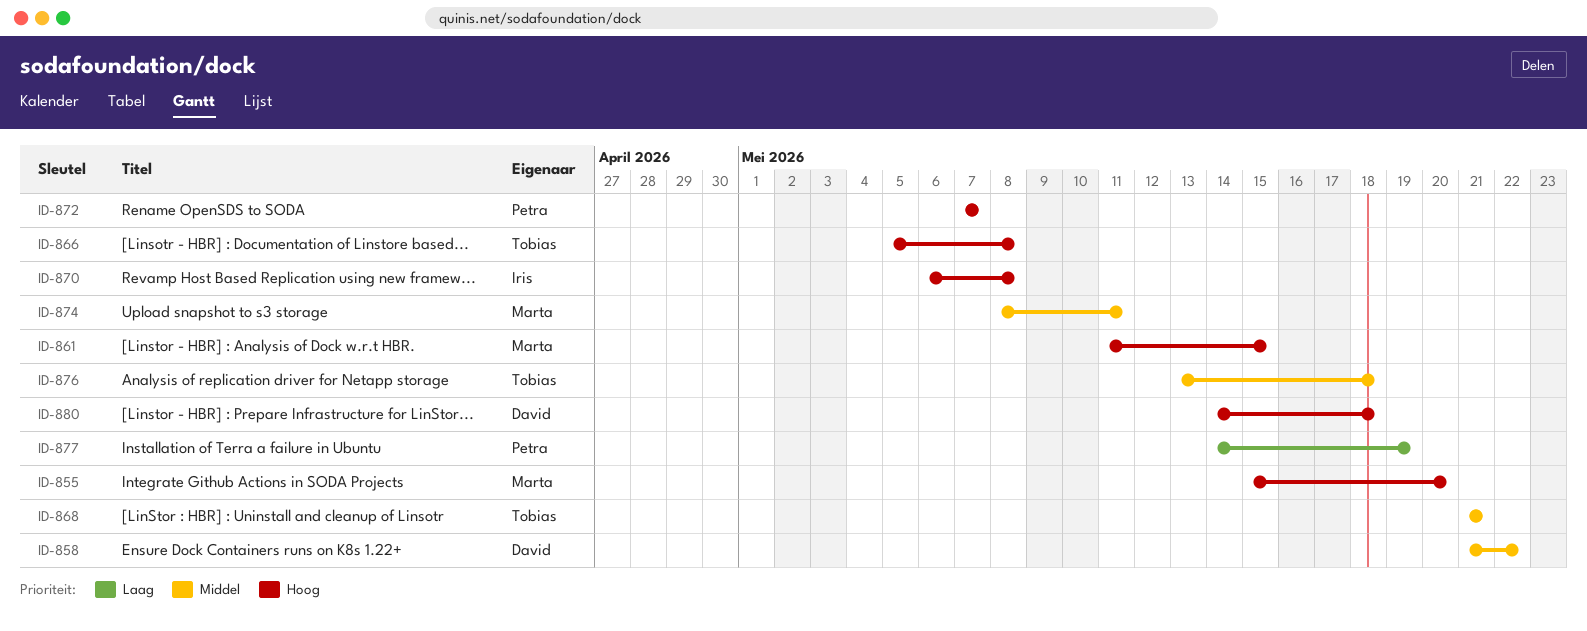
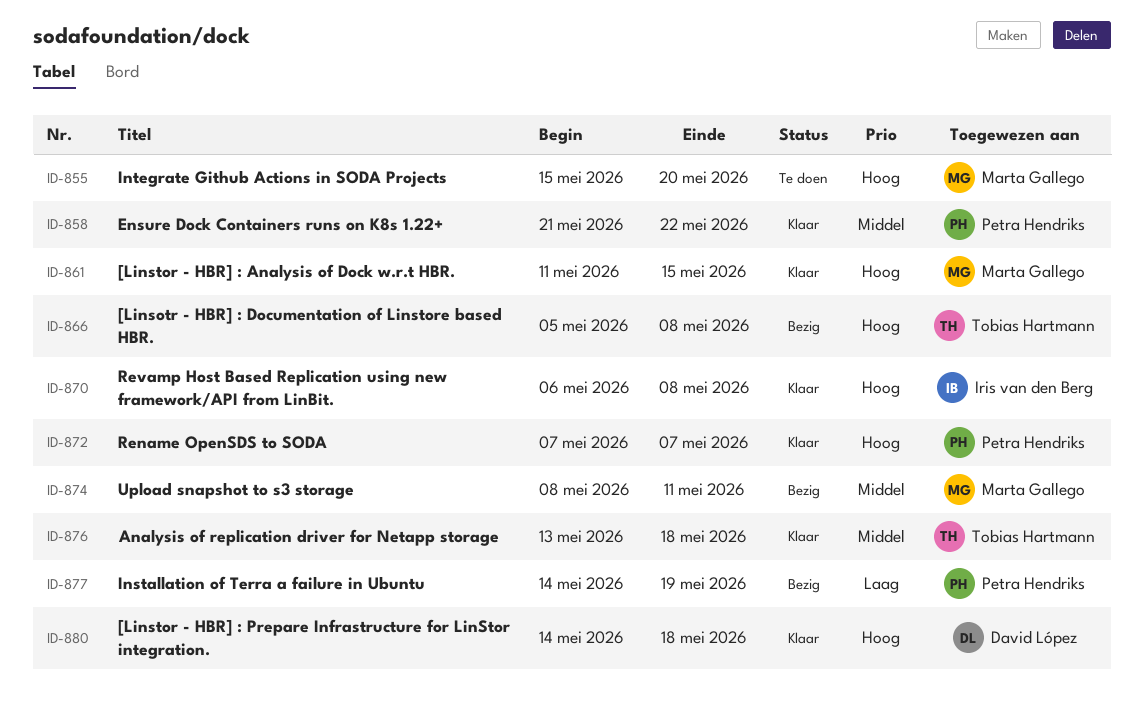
ID-858, owner: David López -> Petra Hendriks
ID-868: present -> none

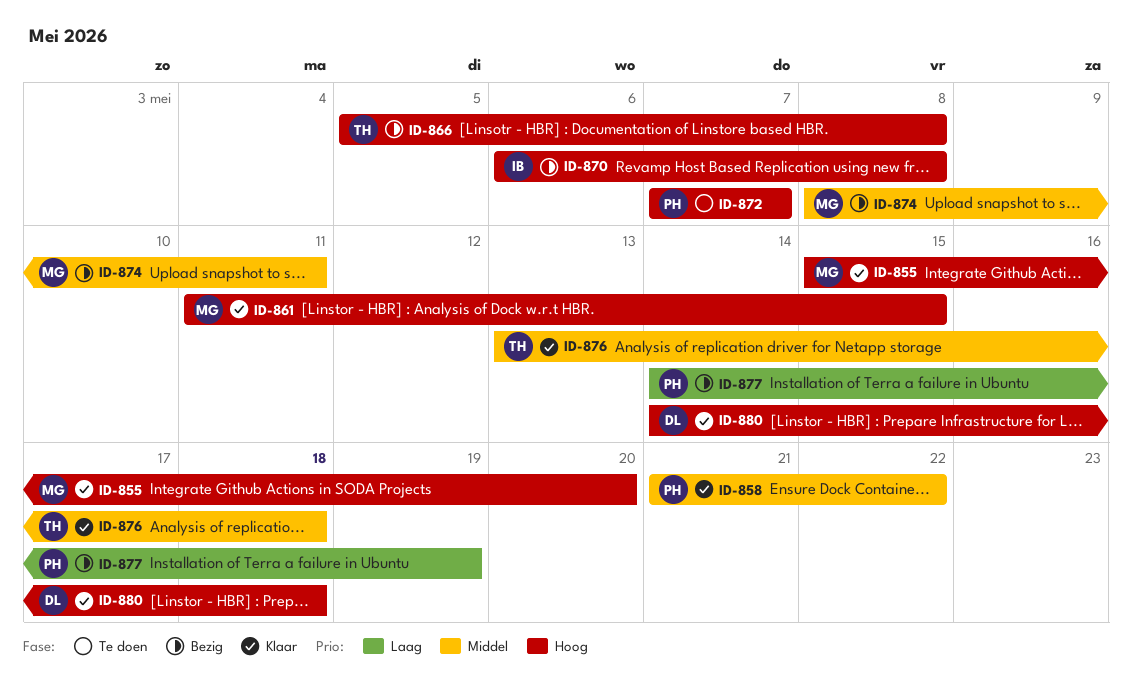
ID-855, status: Te doen -> Klaar
ID-870, status: Klaar -> Bezig
ID-872, status: Klaar -> Te doen

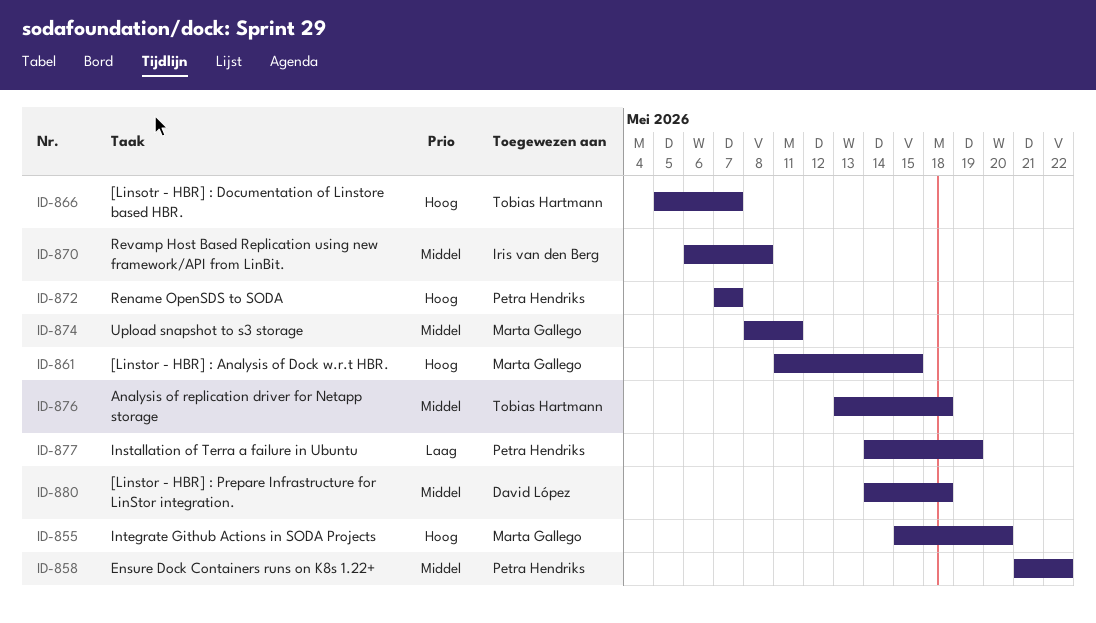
ID-866, due: May 8 -> May 7
ID-870, priority: Hoog -> Middel
ID-880, priority: Hoog -> Middel

